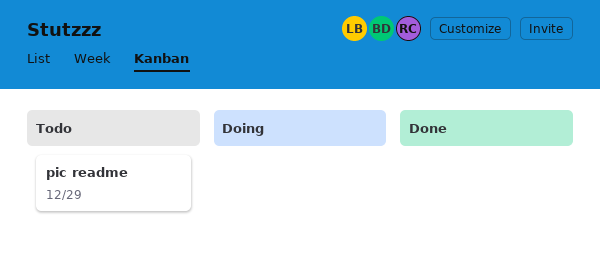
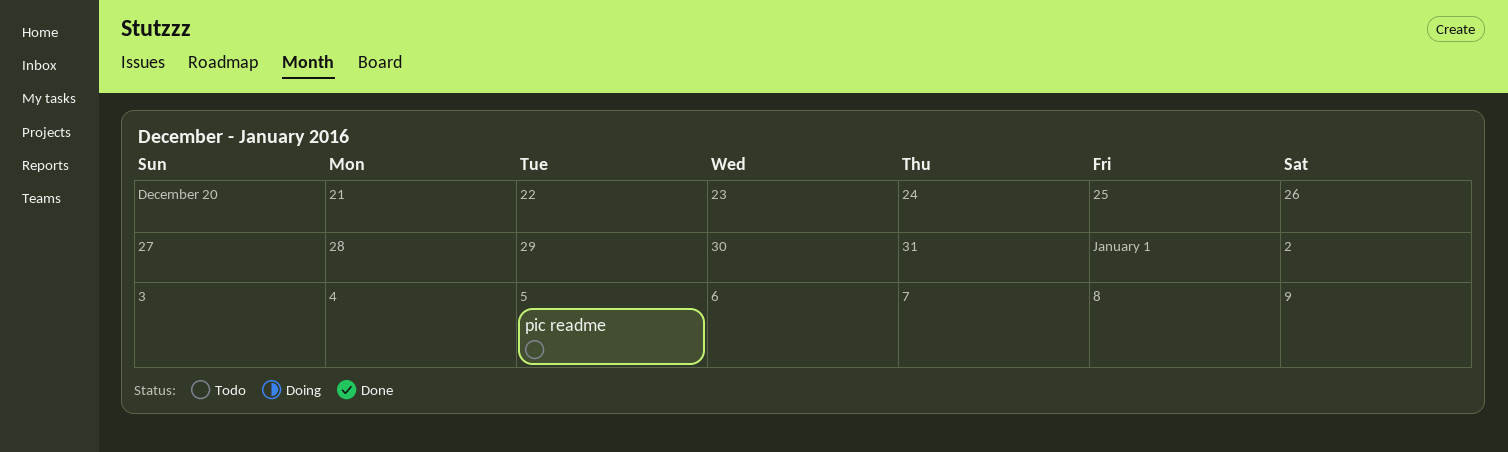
pic readme, due: Dec 29 -> Jan 5

